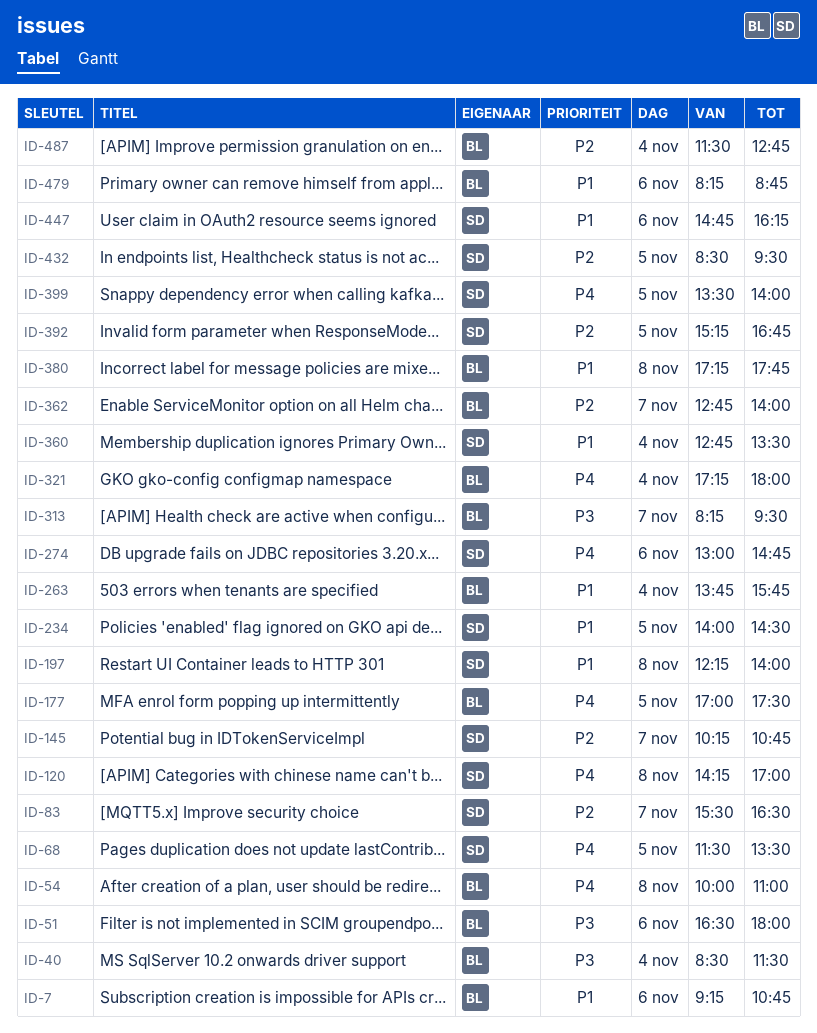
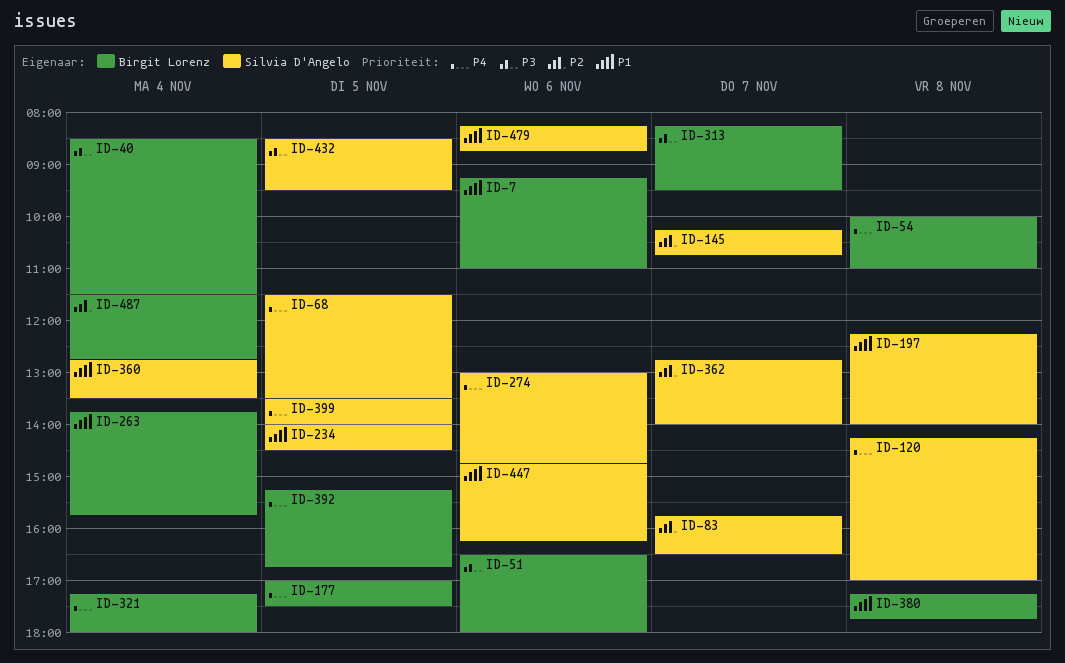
ID-7, ends: 10:45 -> 11:00
ID-83, begins: 15:30 -> 15:45
ID-362, owner: Birgit Lorenz -> Silvia D'Angelo
ID-392, owner: Silvia D'Angelo -> Birgit Lorenz
ID-392, priority: P2 -> P4
ID-432, priority: P2 -> P3
ID-479, owner: Birgit Lorenz -> Silvia D'Angelo

